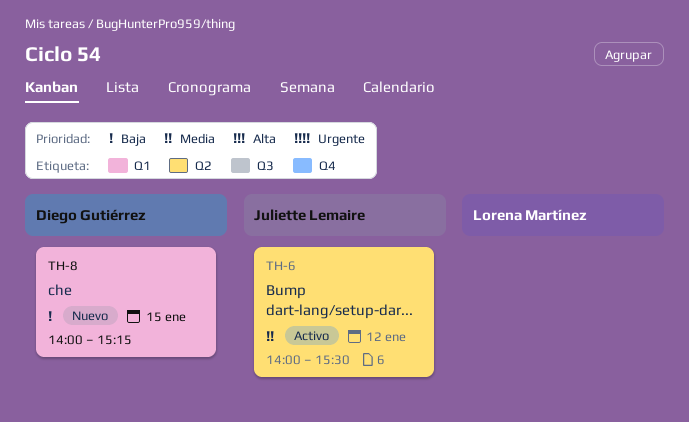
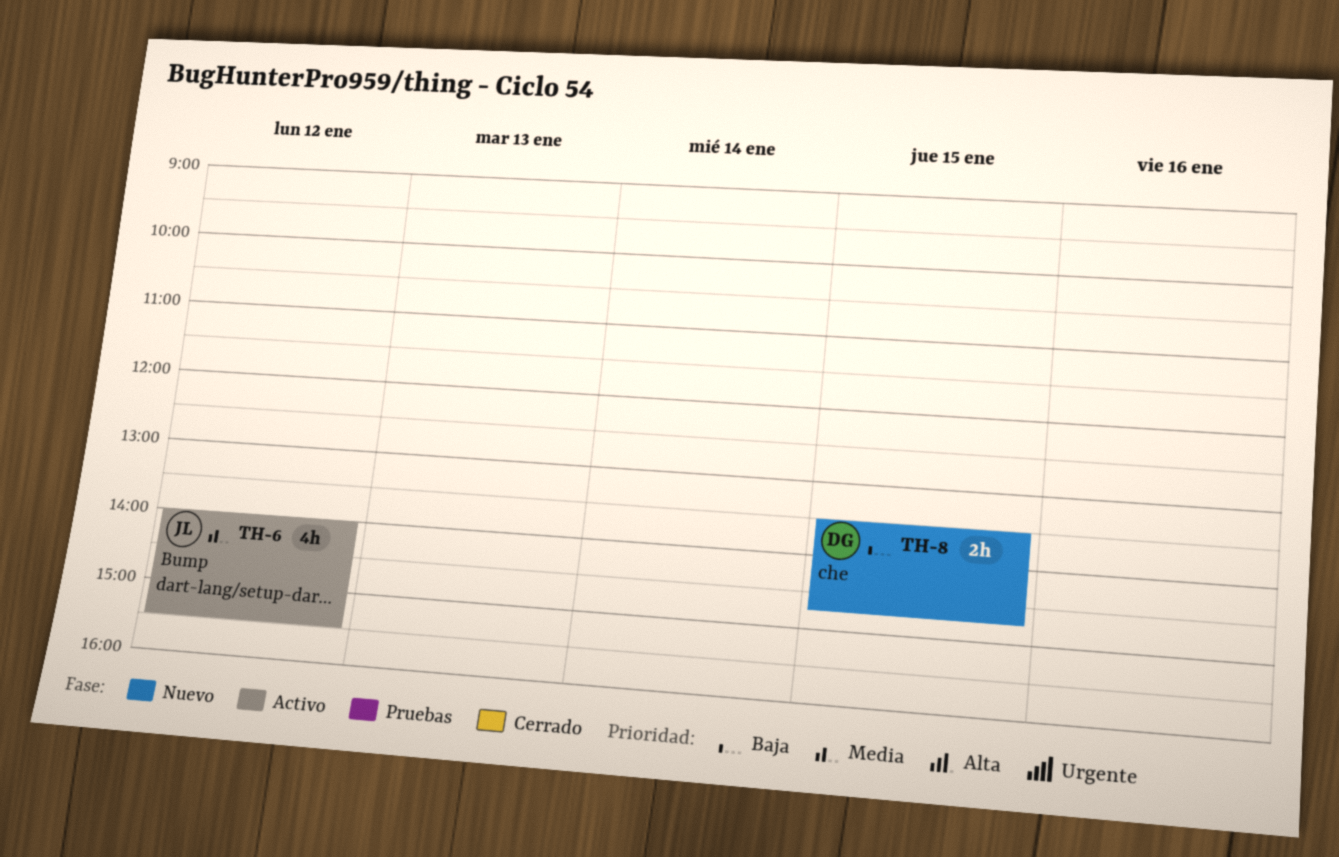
TH-8, begins: 14:00 -> 13:30
TH-8, ends: 15:15 -> 14:45

